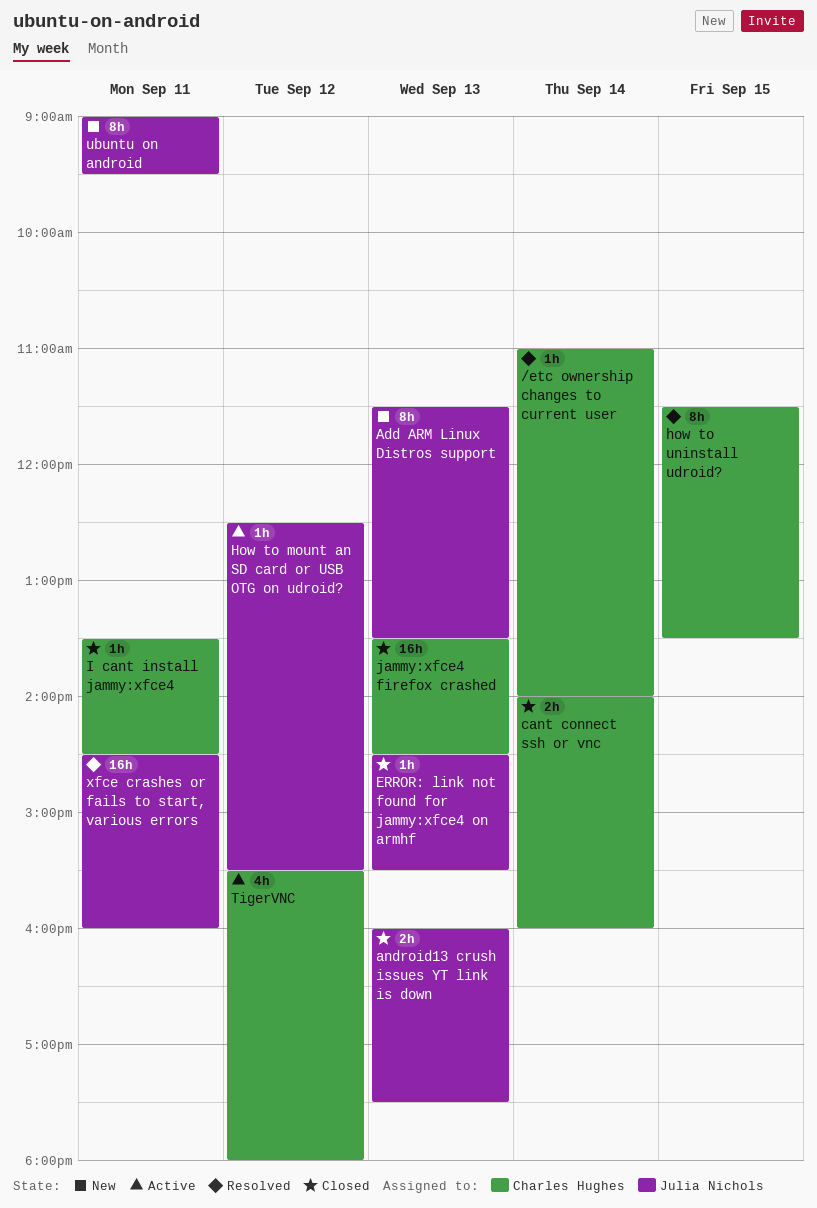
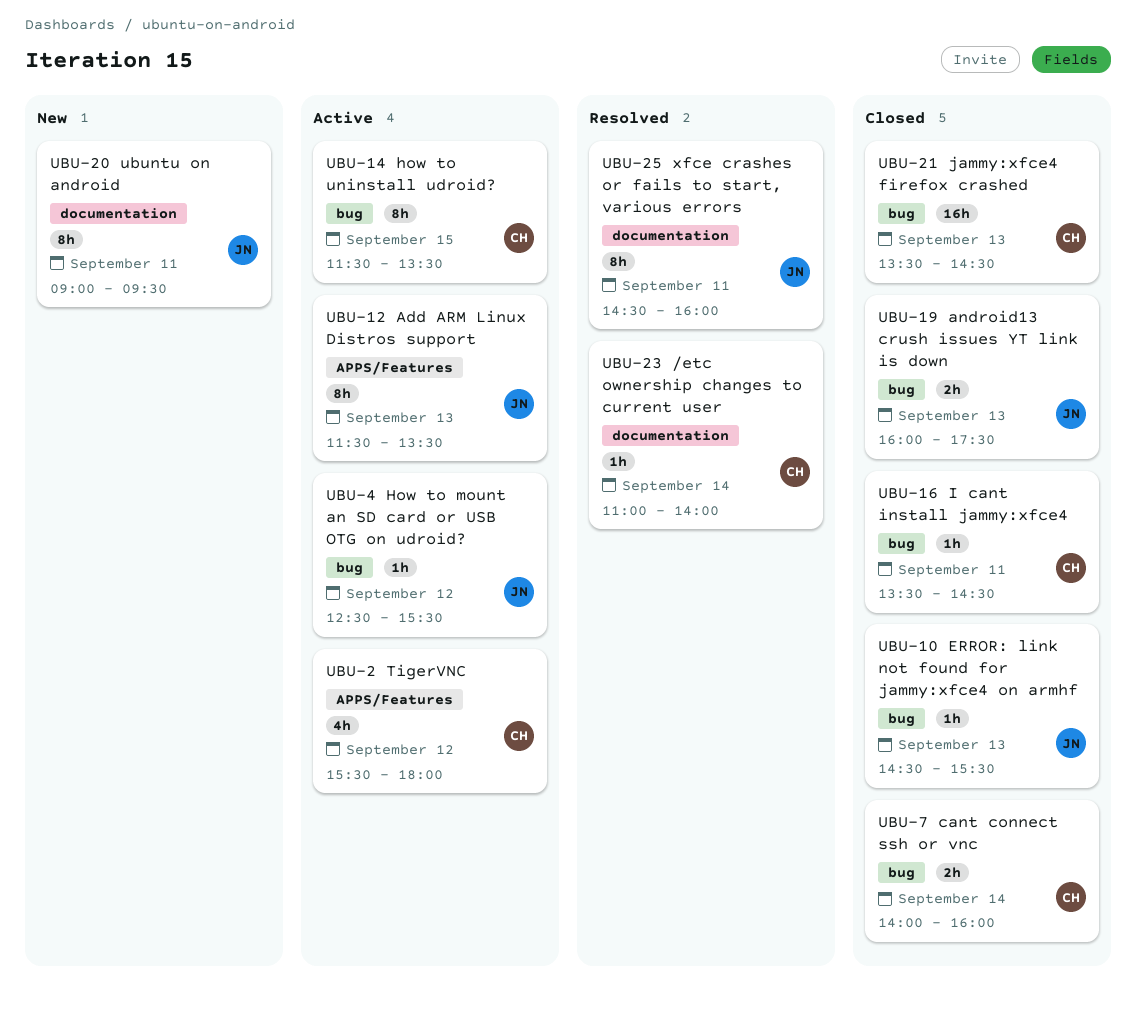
Add ARM Linux Distros support, status: New -> Active
how to uninstall udroid?, status: Resolved -> Active
xfce crashes or fails to start, various errors, estimate: 16h -> 8h

